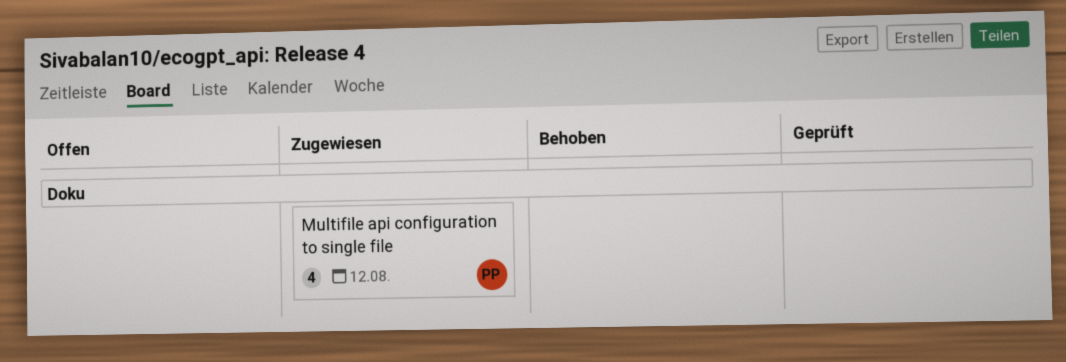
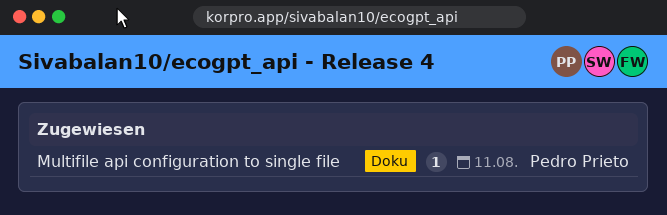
Multifile api configuration to single file, estimate: 4 -> 1
Multifile api configuration to single file, due: Aug 12 -> Aug 11

